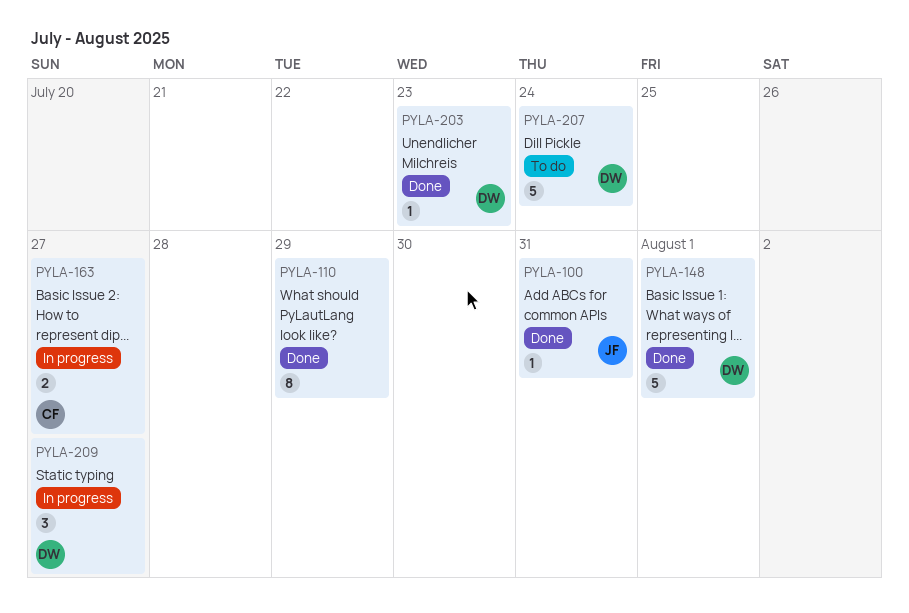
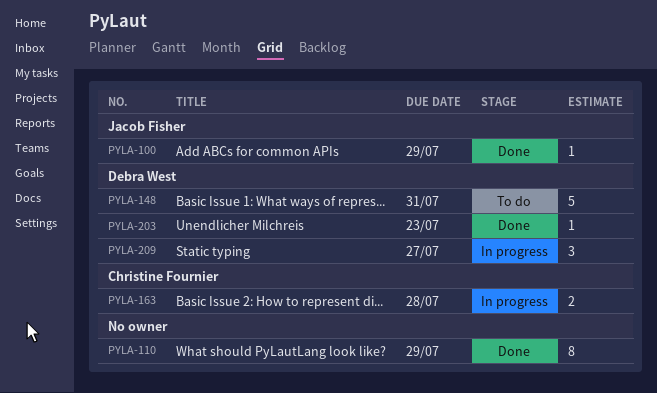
PYLA-100, due: Jul 31 -> Jul 29
PYLA-148, status: Done -> To do
PYLA-148, due: Aug 1 -> Jul 31
PYLA-163, due: Jul 27 -> Jul 28
PYLA-207: present -> none

